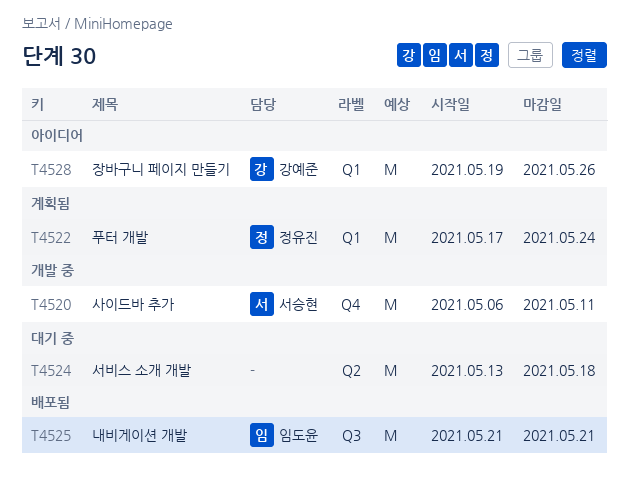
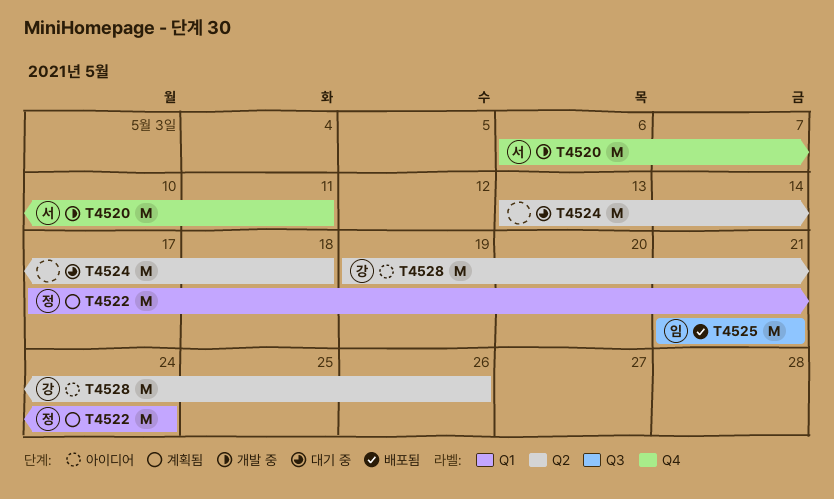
T4528, label: Q1 -> Q2

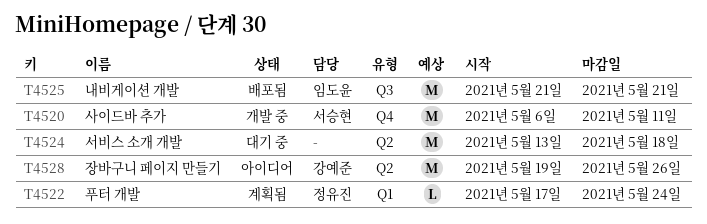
T4522, estimate: M -> L

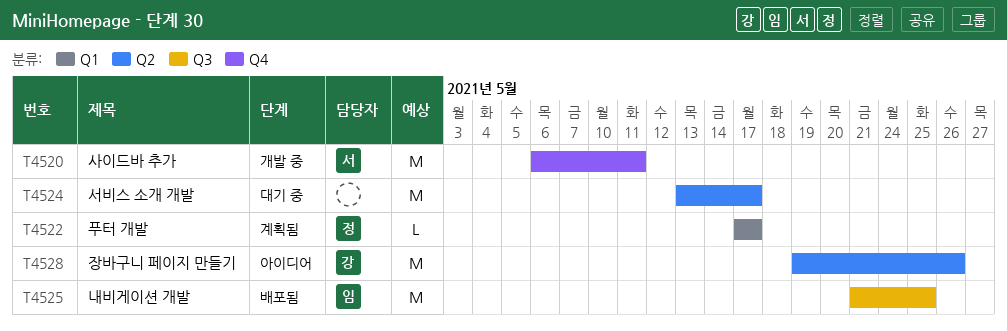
T4522, due: May 24 -> May 17
T4524, due: May 18 -> May 17
T4525, due: May 21 -> May 25

